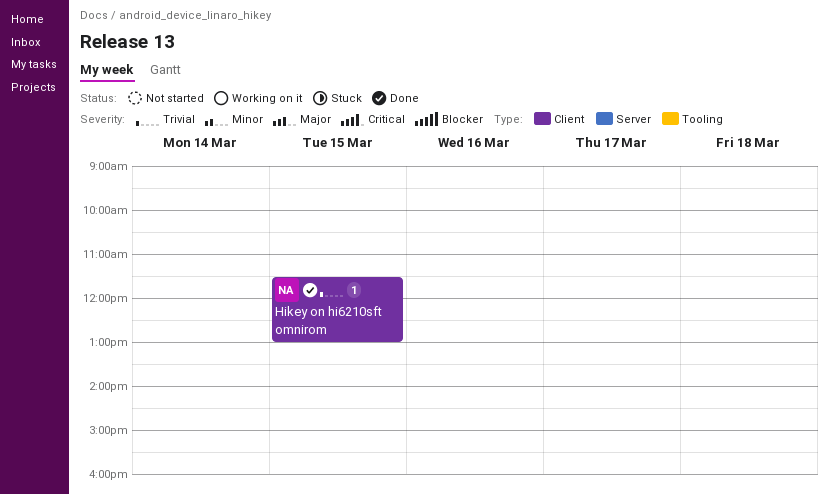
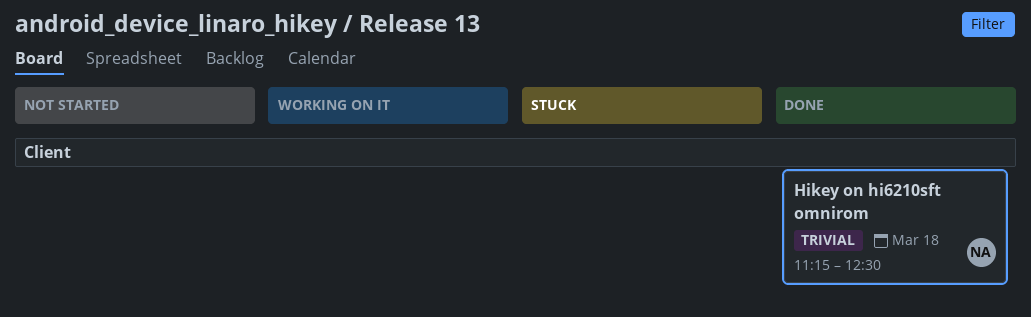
Hikey on hi6210sft omnirom, day: Mar 15 -> Mar 18
Hikey on hi6210sft omnirom, begins: 11:30 -> 11:15
Hikey on hi6210sft omnirom, ends: 13:00 -> 12:30

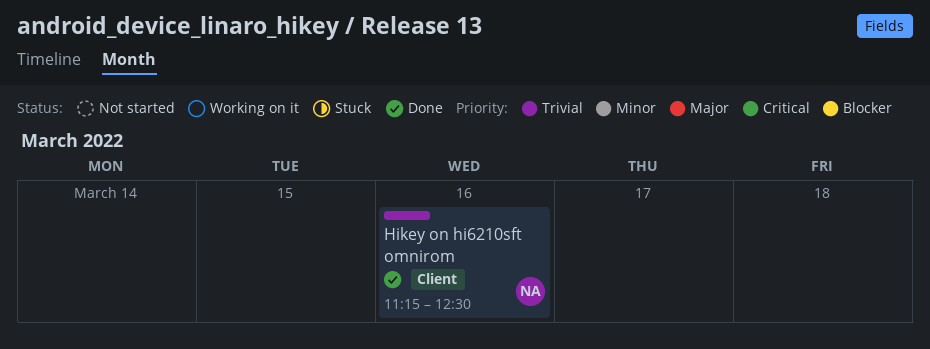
Hikey on hi6210sft omnirom, day: Mar 18 -> Mar 16

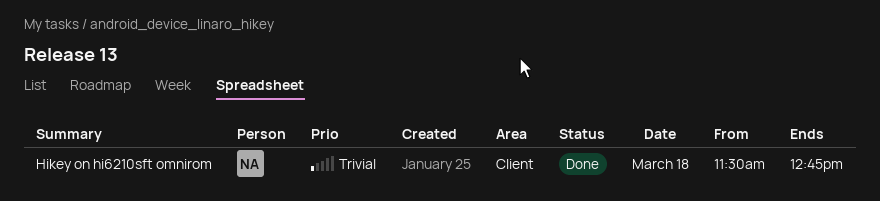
Hikey on hi6210sft omnirom, day: Mar 16 -> Mar 18
Hikey on hi6210sft omnirom, begins: 11:15 -> 11:30
Hikey on hi6210sft omnirom, ends: 12:30 -> 12:45

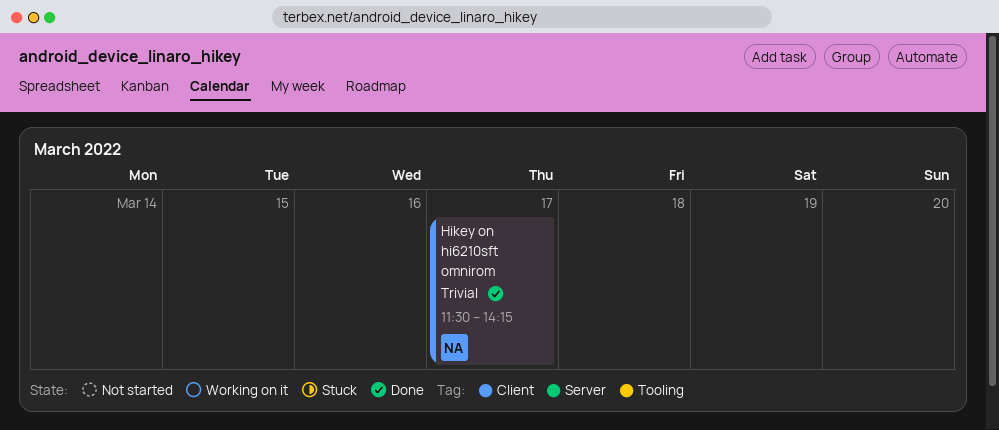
Hikey on hi6210sft omnirom, day: Mar 18 -> Mar 17
Hikey on hi6210sft omnirom, ends: 12:45 -> 14:15

